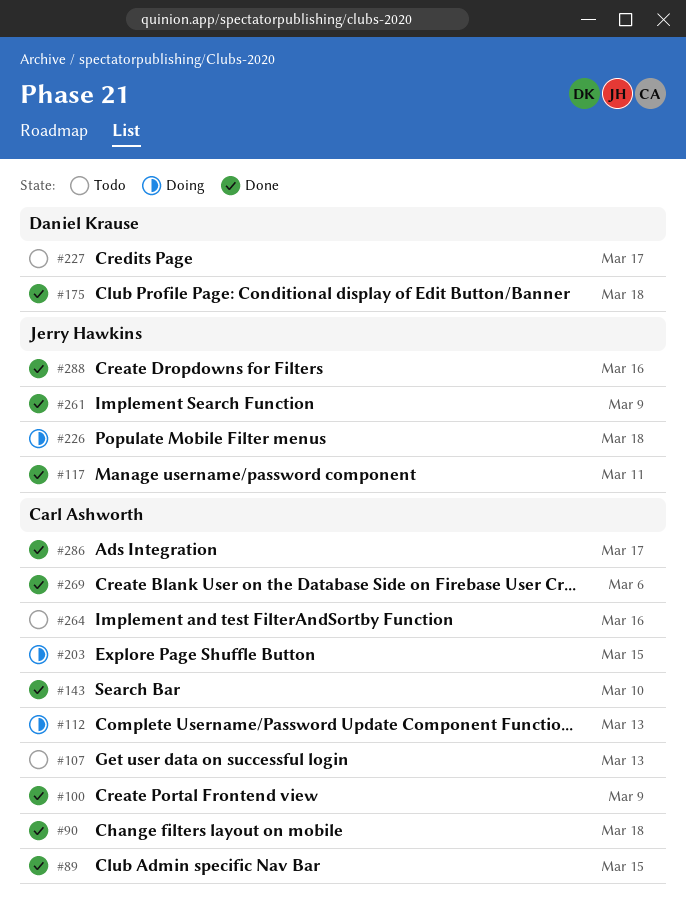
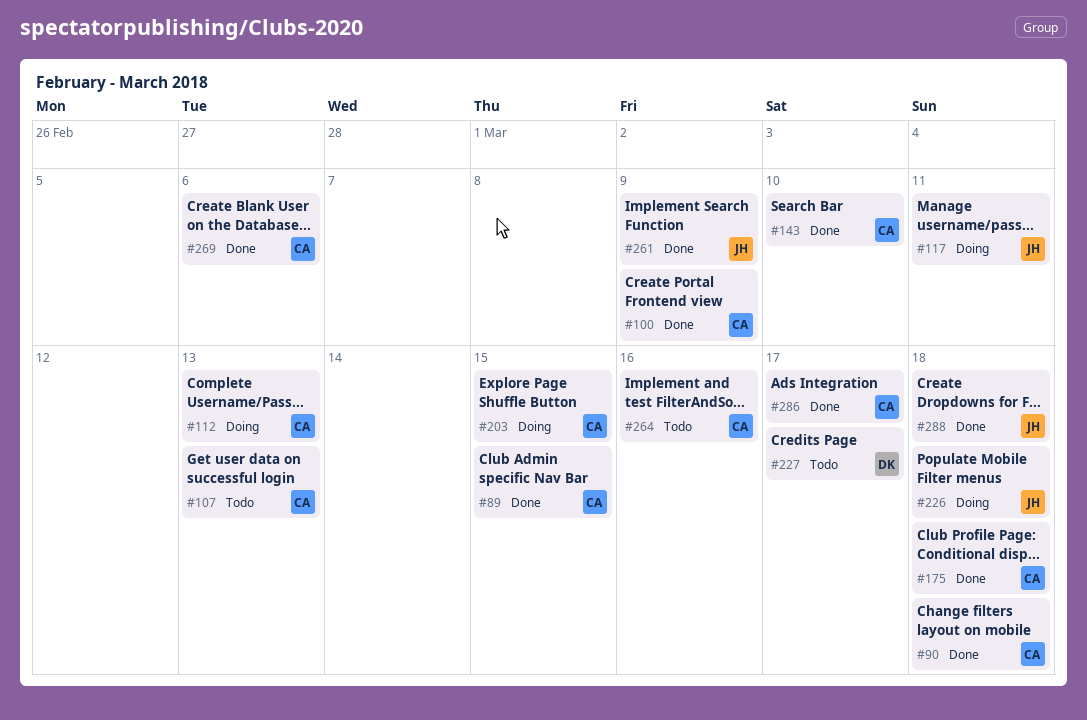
#117, status: Done -> Doing
#175, owner: Daniel Krause -> Carl Ashworth
#288, due: Mar 16 -> Mar 18

